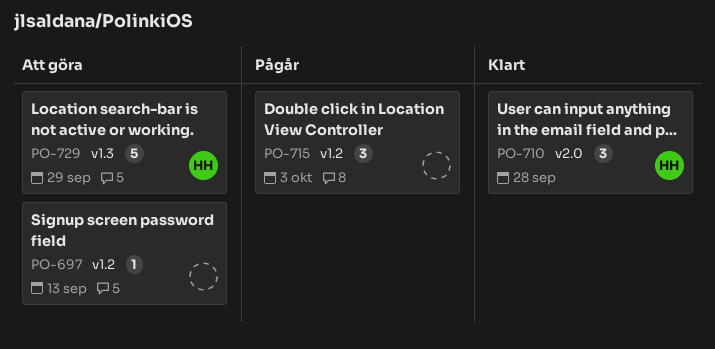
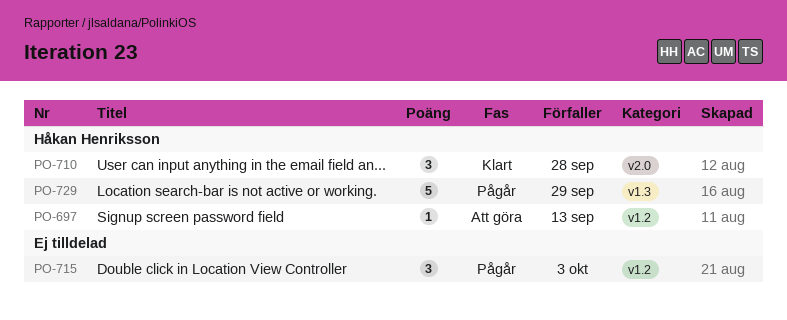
PO-697, owner: none -> Håkan Henriksson
PO-729, status: Att göra -> Pågår

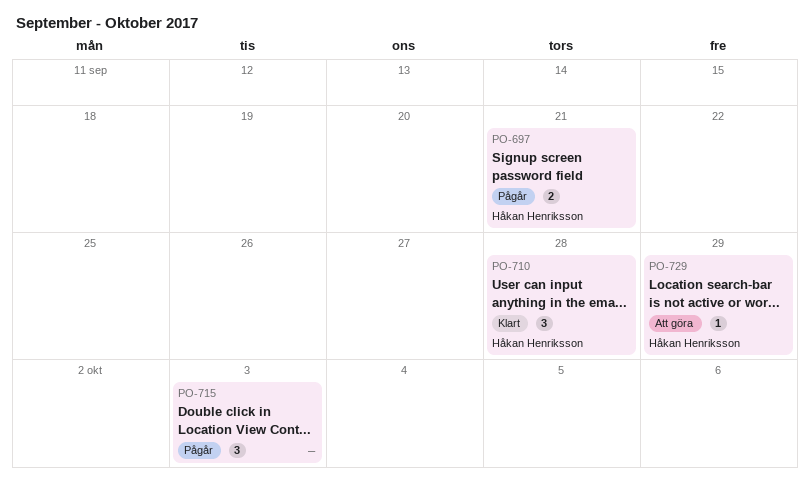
PO-697, status: Att göra -> Pågår
PO-697, estimate: 1 -> 2
PO-697, due: Sep 13 -> Sep 21
PO-729, status: Pågår -> Att göra
PO-729, estimate: 5 -> 1

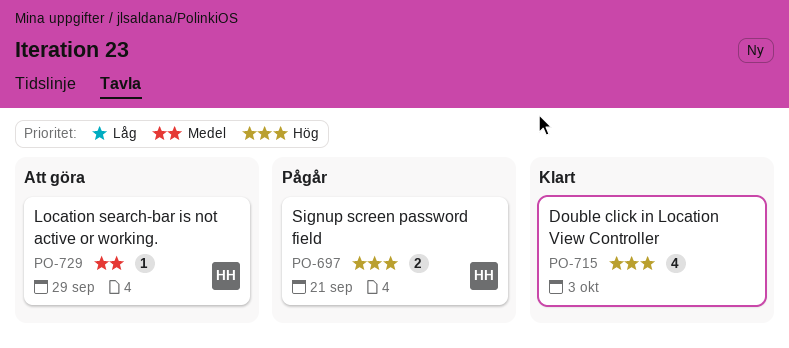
PO-710: present -> none
PO-715, status: Pågår -> Klart
PO-715, estimate: 3 -> 4

